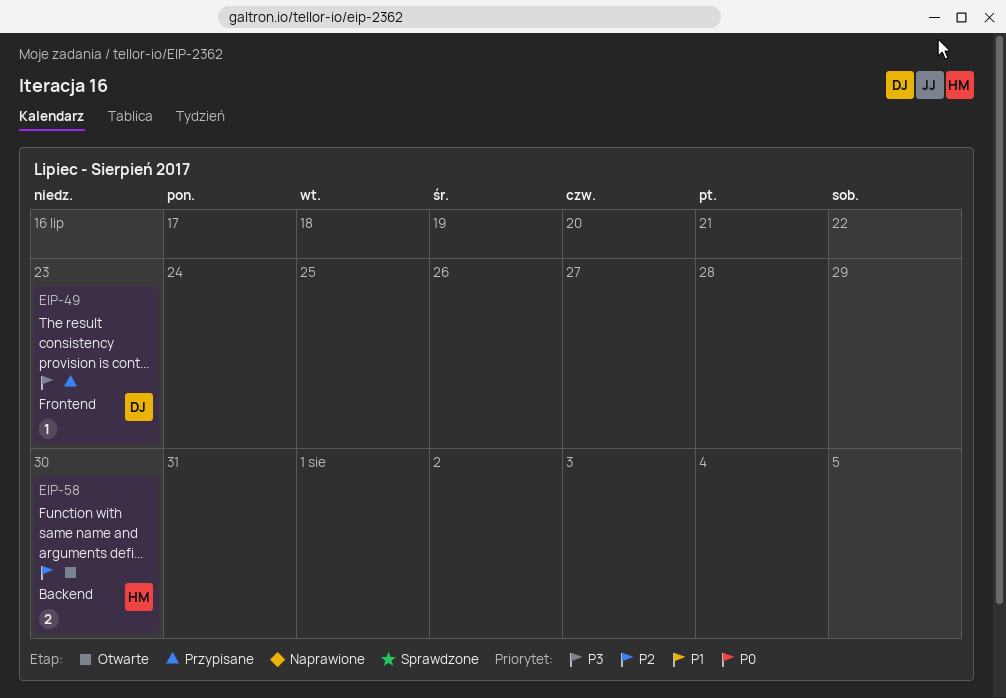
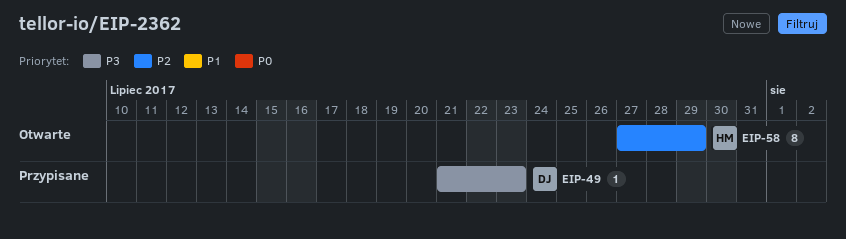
EIP-58, estimate: 2 -> 8
EIP-58, due: Jul 30 -> Jul 29

